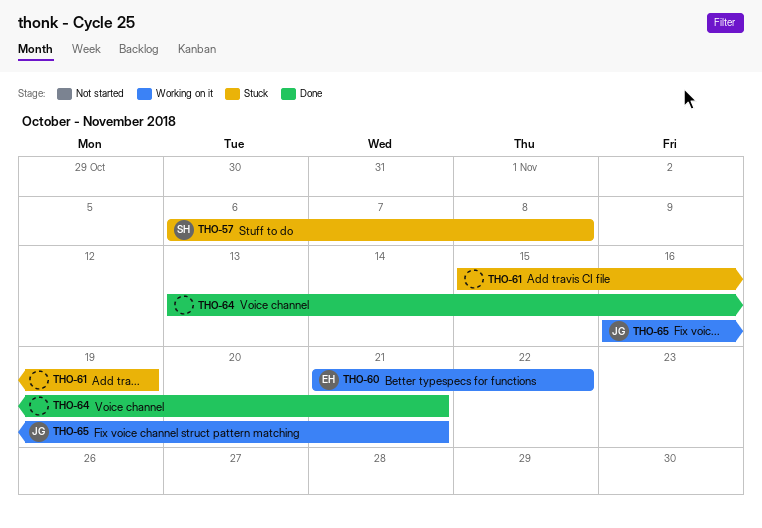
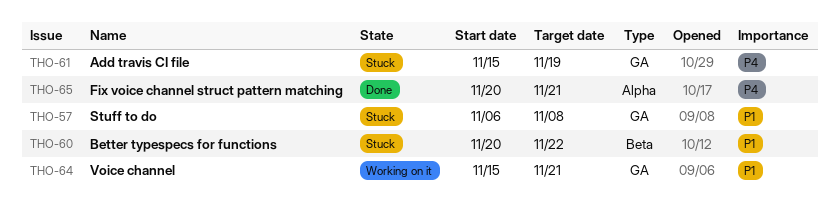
THO-60, status: Working on it -> Stuck
THO-60, start: Nov 21 -> Nov 20
THO-64, status: Done -> Working on it
THO-64, start: Nov 13 -> Nov 15
THO-65, status: Working on it -> Done
THO-65, start: Nov 16 -> Nov 20

